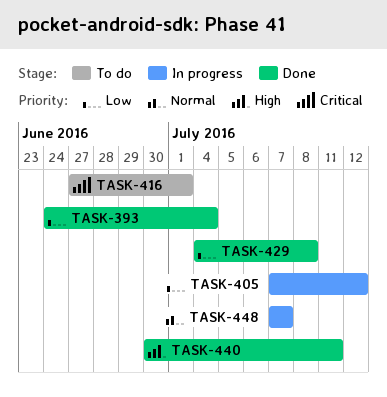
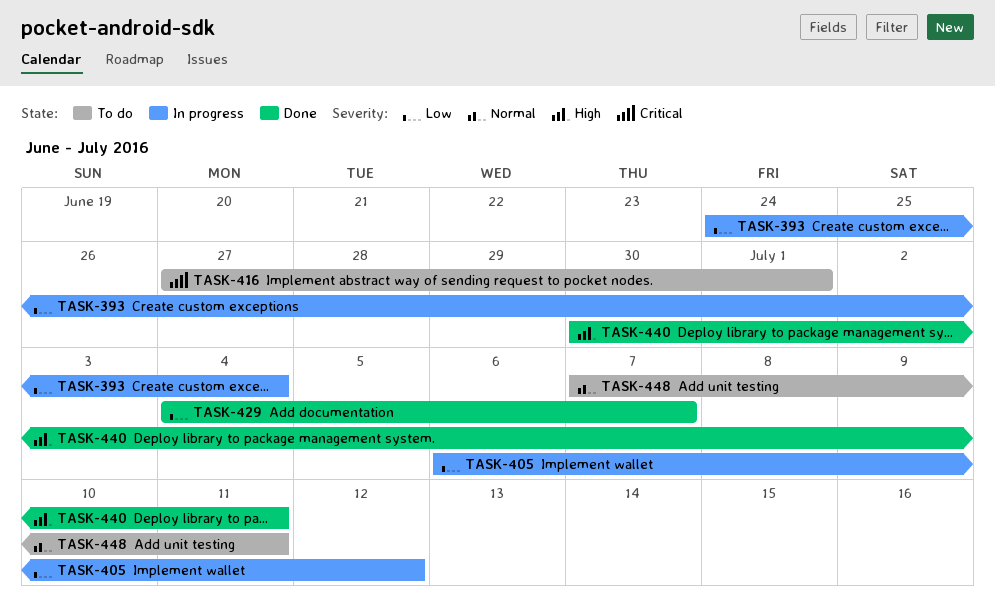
TASK-393, status: Done -> In progress
TASK-405, start: Jul 7 -> Jul 6
TASK-429, due: Jul 8 -> Jul 7
TASK-448, status: In progress -> To do
TASK-448, due: Jul 7 -> Jul 11

